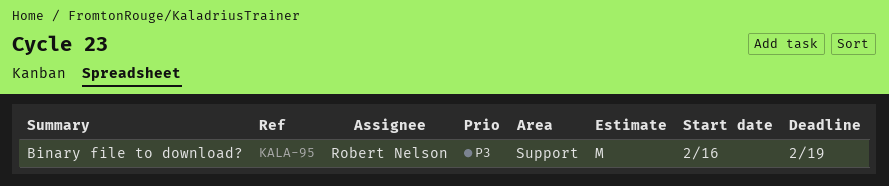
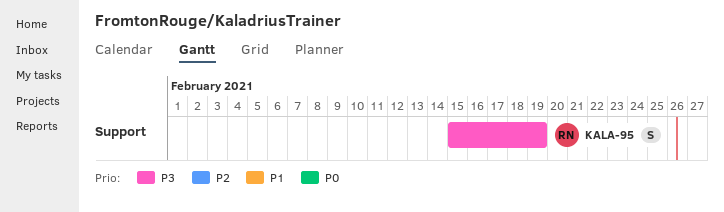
KALA-95, estimate: M -> S
KALA-95, start: Feb 16 -> Feb 15

